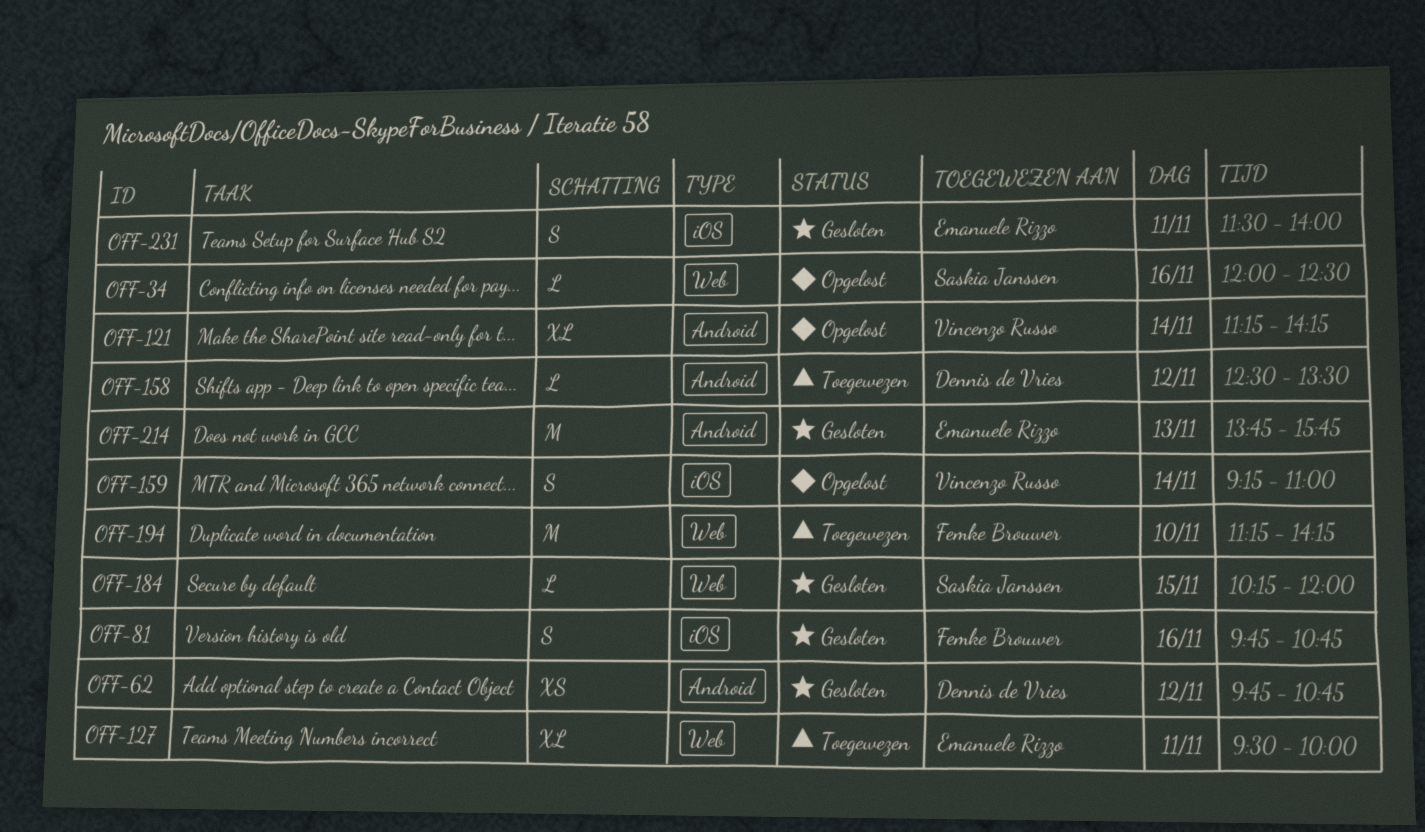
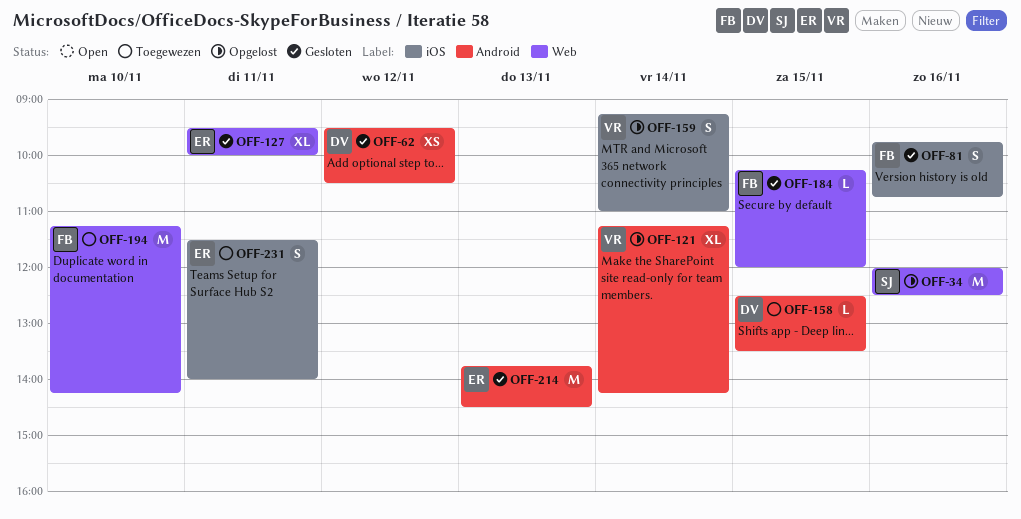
OFF-34, estimate: L -> M
OFF-62, begins: 09:45 -> 09:30
OFF-62, ends: 10:45 -> 10:30
OFF-127, status: Toegewezen -> Gesloten
OFF-158, day: Nov 12 -> Nov 15
OFF-184, owner: Saskia Janssen -> Femke Brouwer
OFF-214, ends: 15:45 -> 14:30
OFF-231, status: Gesloten -> Toegewezen

